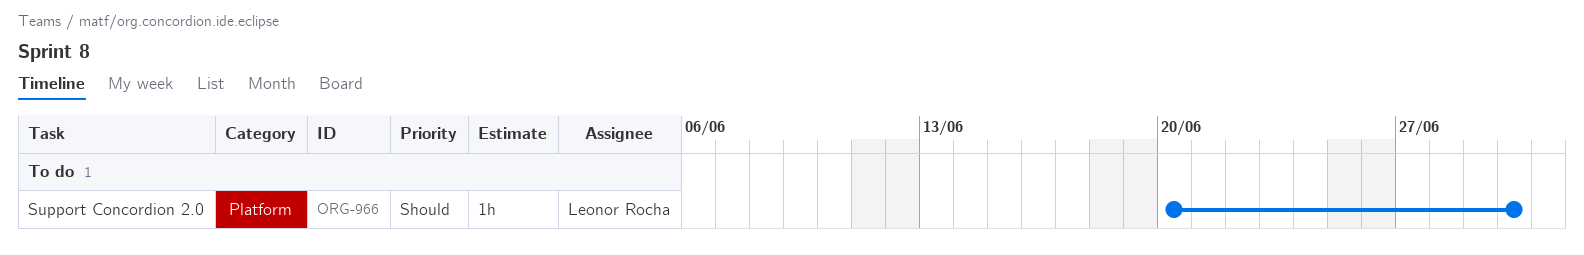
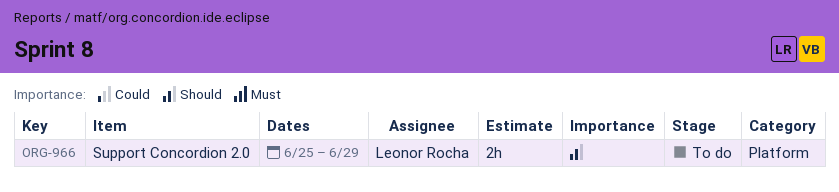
ORG-966, estimate: 1h -> 2h
ORG-966, start: Jun 20 -> Jun 25
ORG-966, due: Jun 30 -> Jun 29

